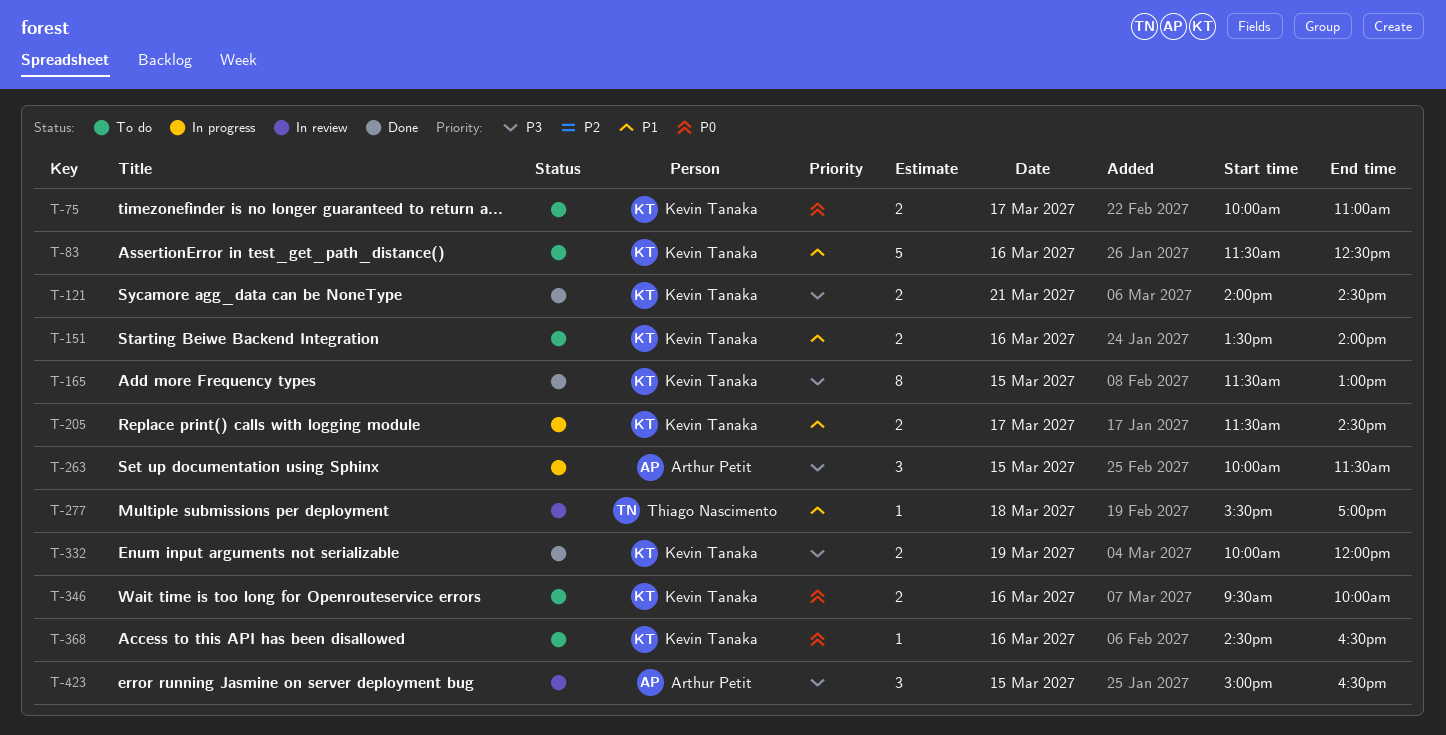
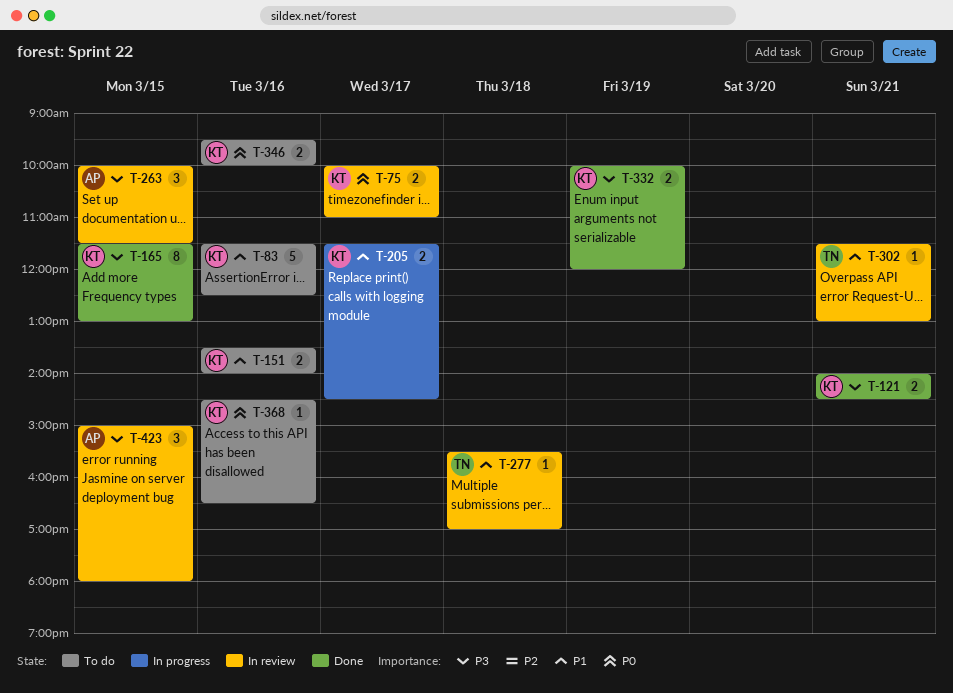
T-75, status: To do -> In review
T-263, status: In progress -> In review
T-302: none -> present
T-423, ends: 16:30 -> 18:00

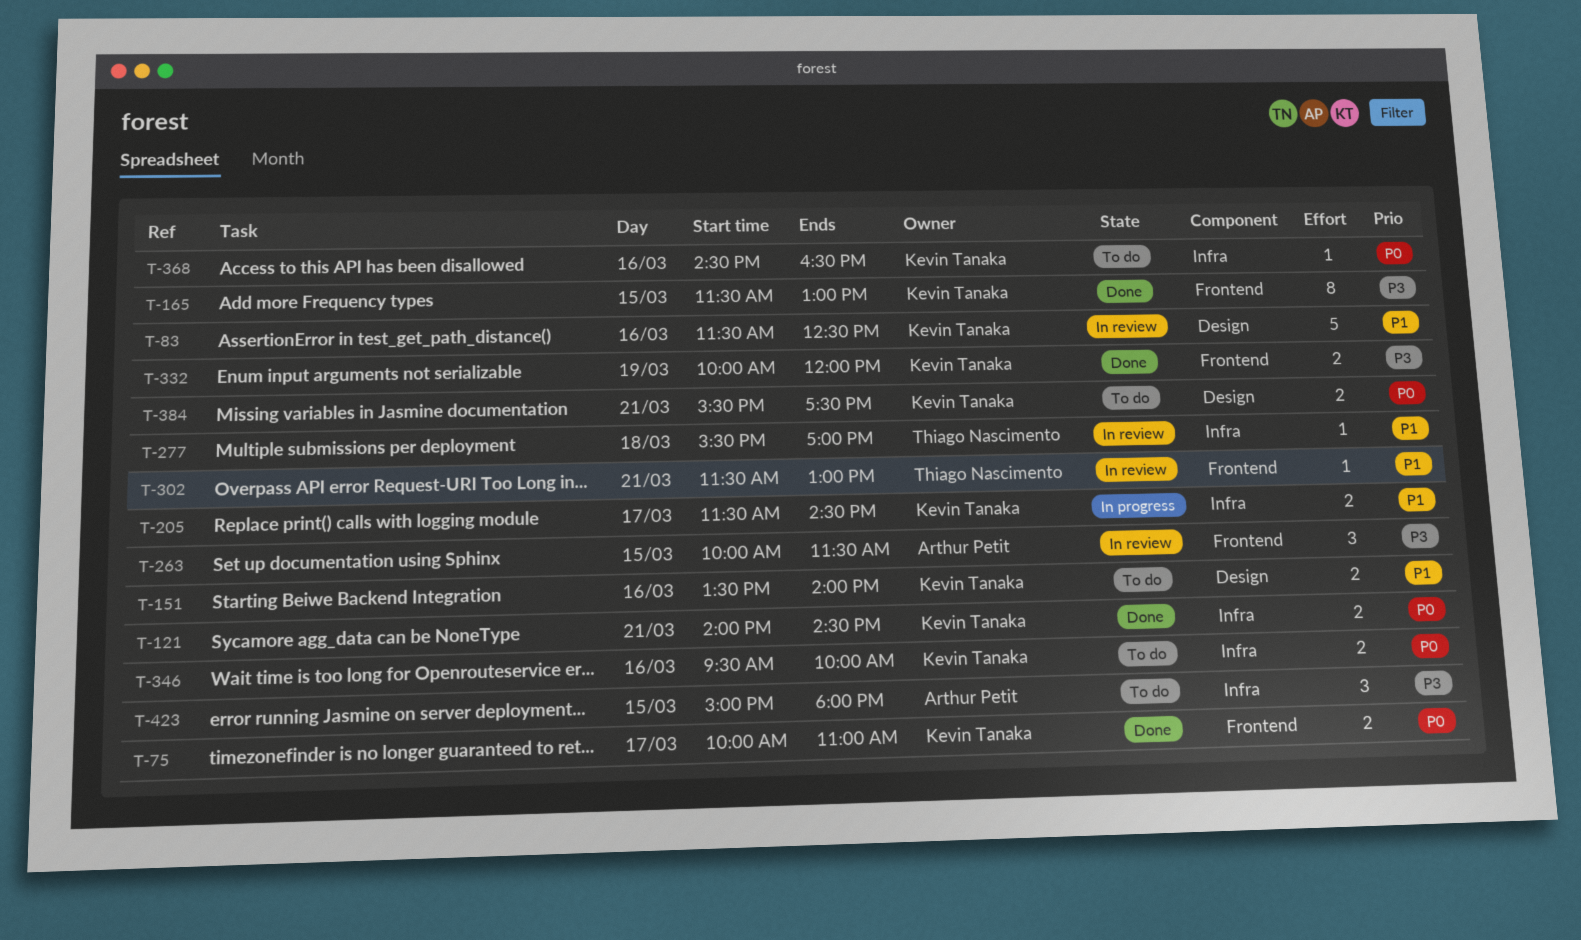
T-75, status: In review -> Done
T-83, status: To do -> In review
T-121, priority: P3 -> P0
T-384: none -> present
T-423, status: In review -> To do

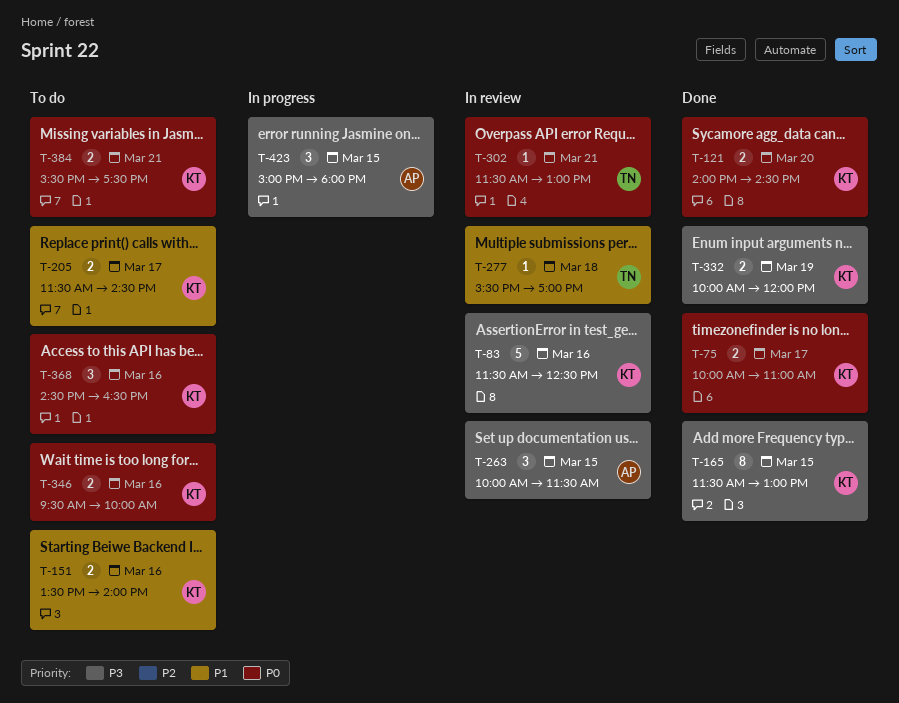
T-83, priority: P1 -> P3
T-121, day: Mar 21 -> Mar 20
T-205, status: In progress -> To do
T-302, priority: P1 -> P0
T-368, estimate: 1 -> 3
T-423, status: To do -> In progress

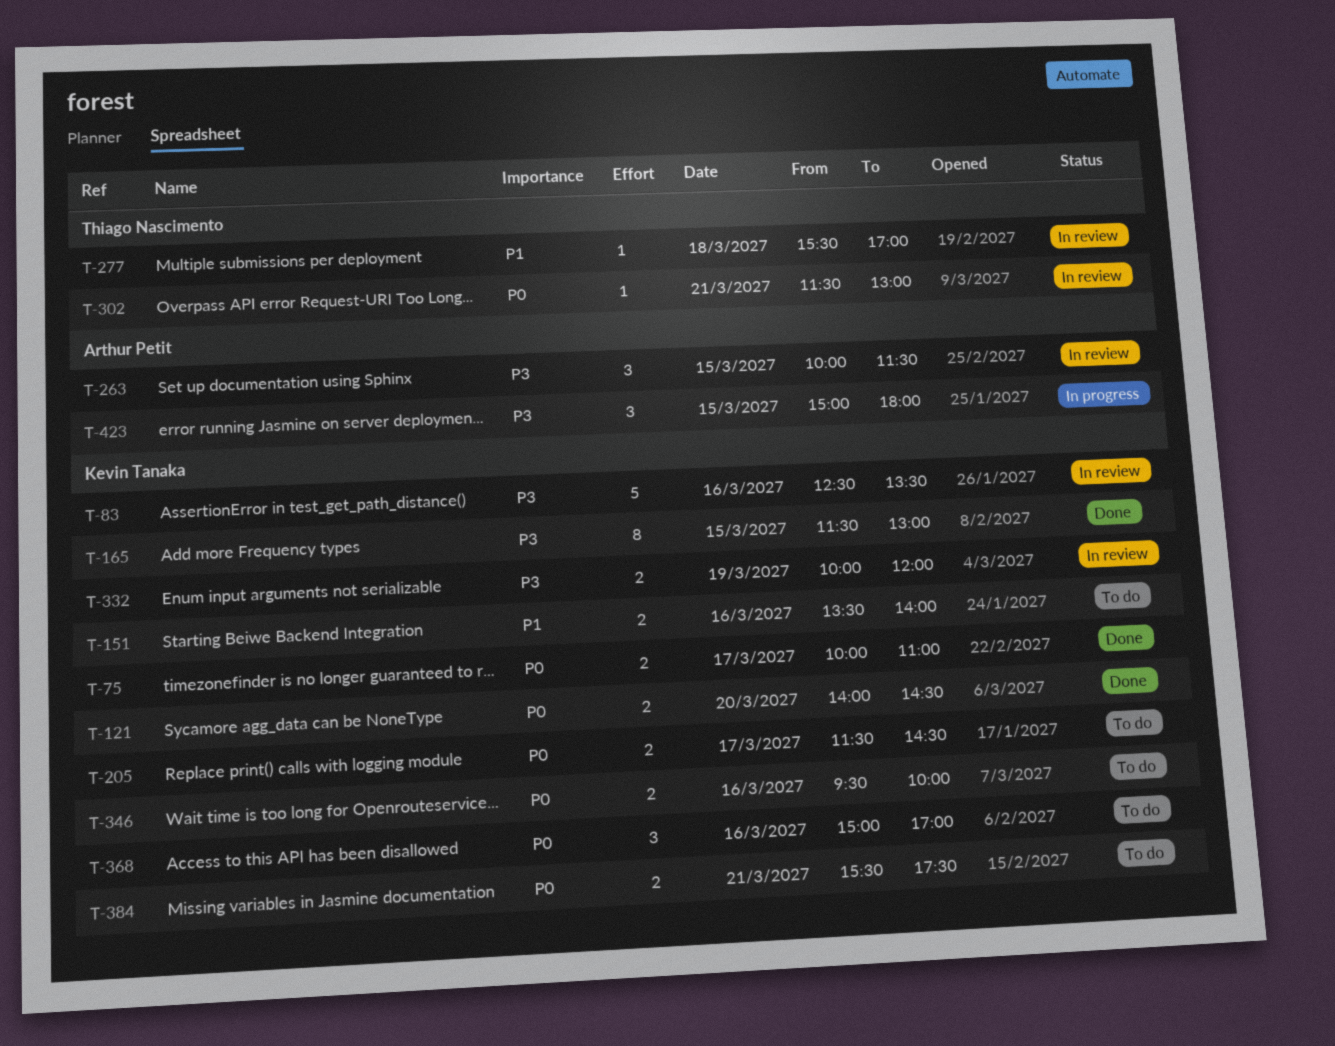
T-83, begins: 11:30 -> 12:30
T-83, ends: 12:30 -> 13:30
T-205, priority: P1 -> P0
T-332, status: Done -> In review
T-368, begins: 14:30 -> 15:00
T-368, ends: 16:30 -> 17:00

